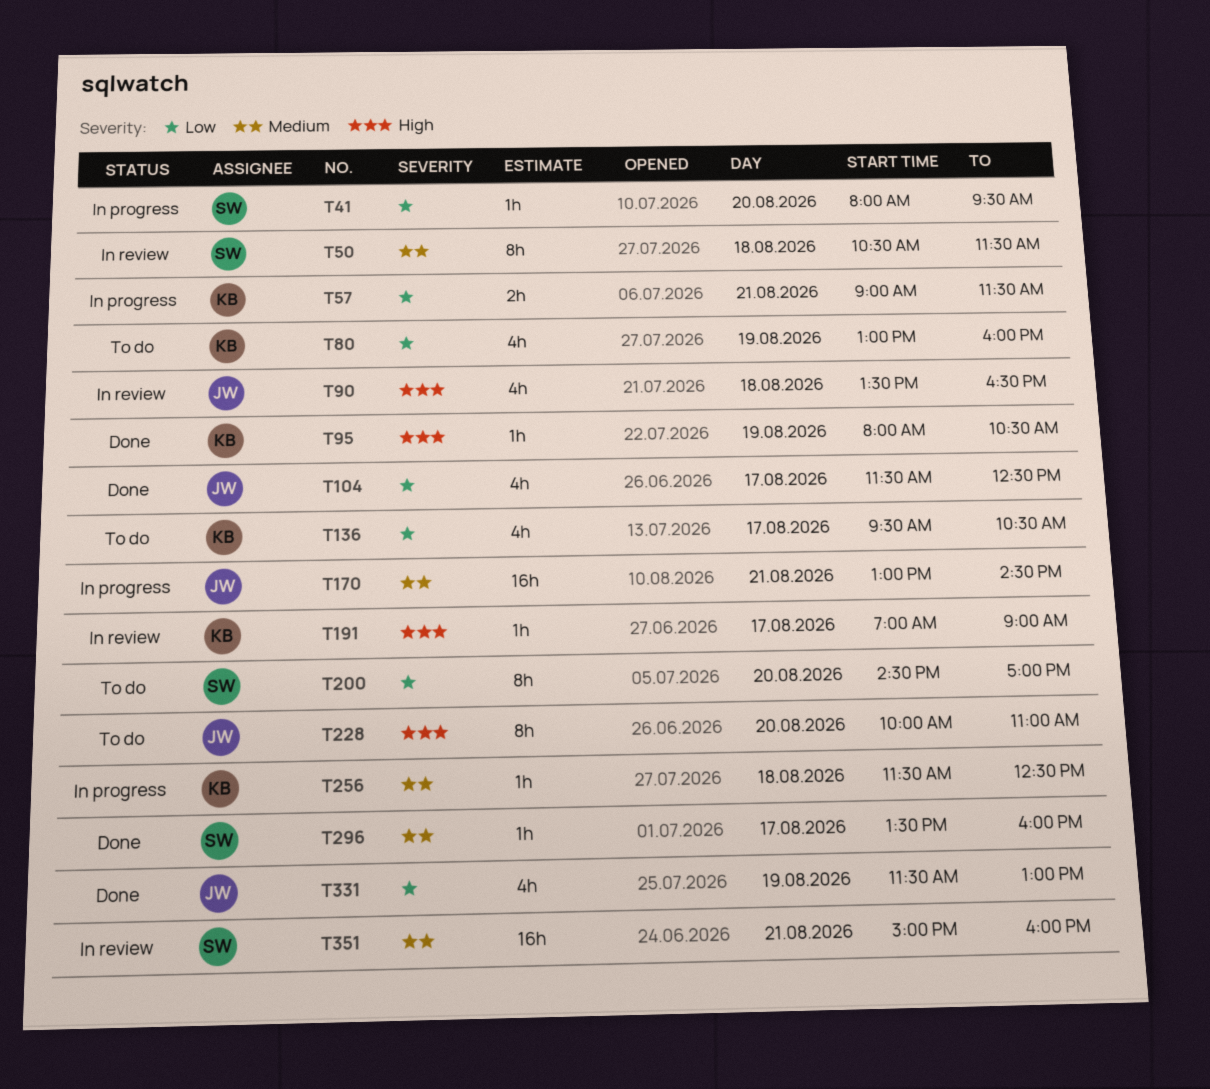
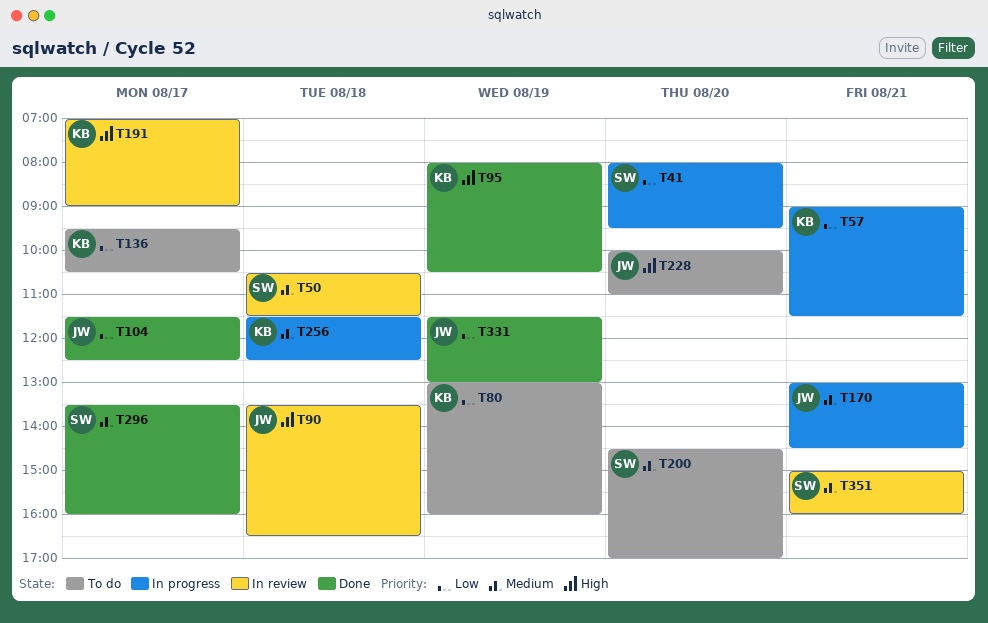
T200, priority: Low -> Medium

